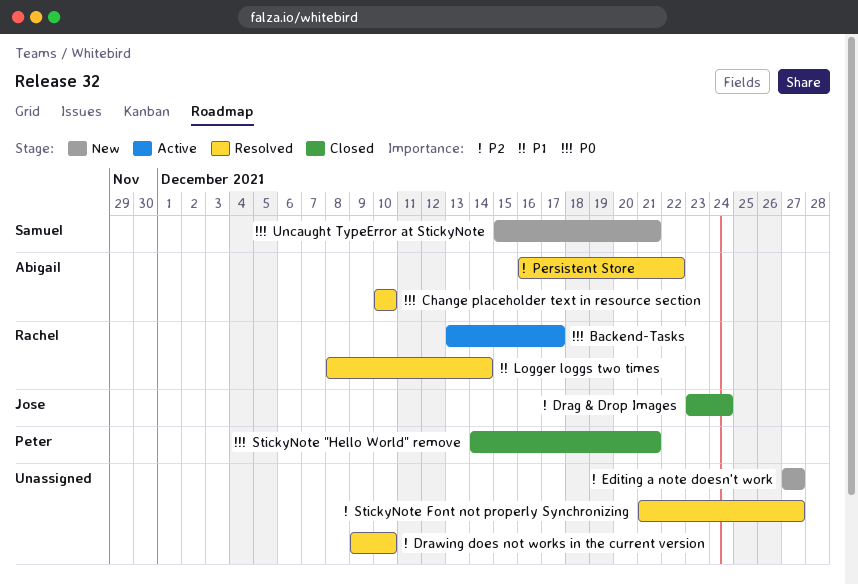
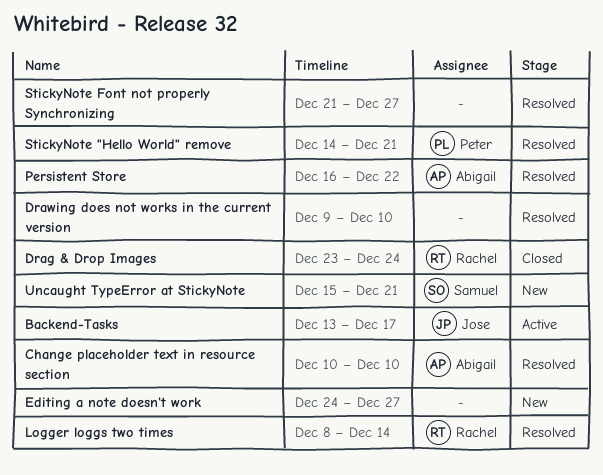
Backend-Tasks, owner: Rachel -> Jose
Drag & Drop Images, owner: Jose -> Rachel
Editing a note doesn't work, start: Dec 27 -> Dec 24
StickyNote "Hello World" remove, status: Closed -> Resolved

